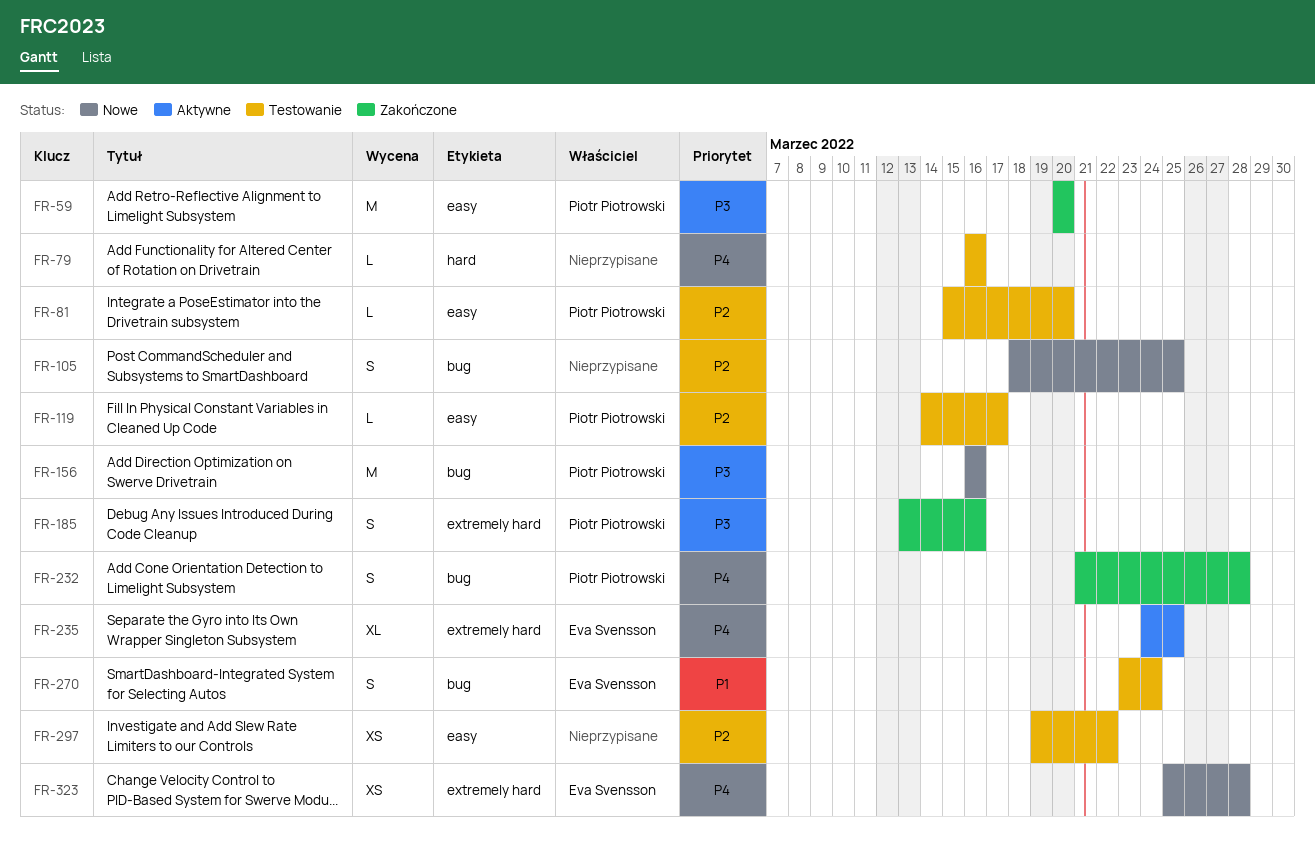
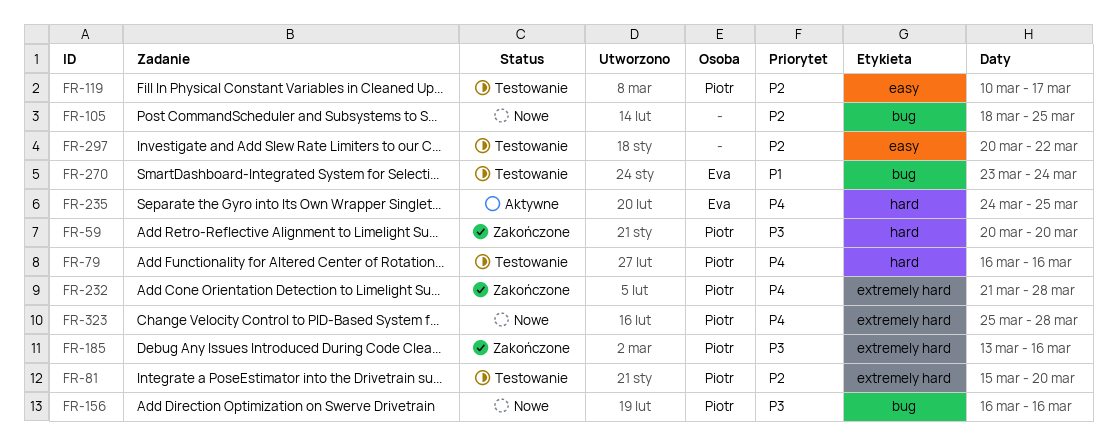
FR-59, label: easy -> hard
FR-79, owner: none -> Piotr Piotrowski
FR-81, label: easy -> extremely hard
FR-119, start: Mar 14 -> Mar 10
FR-232, label: bug -> extremely hard
FR-235, label: extremely hard -> hard
FR-297, start: Mar 19 -> Mar 20
FR-323, owner: Eva Svensson -> Piotr Piotrowski

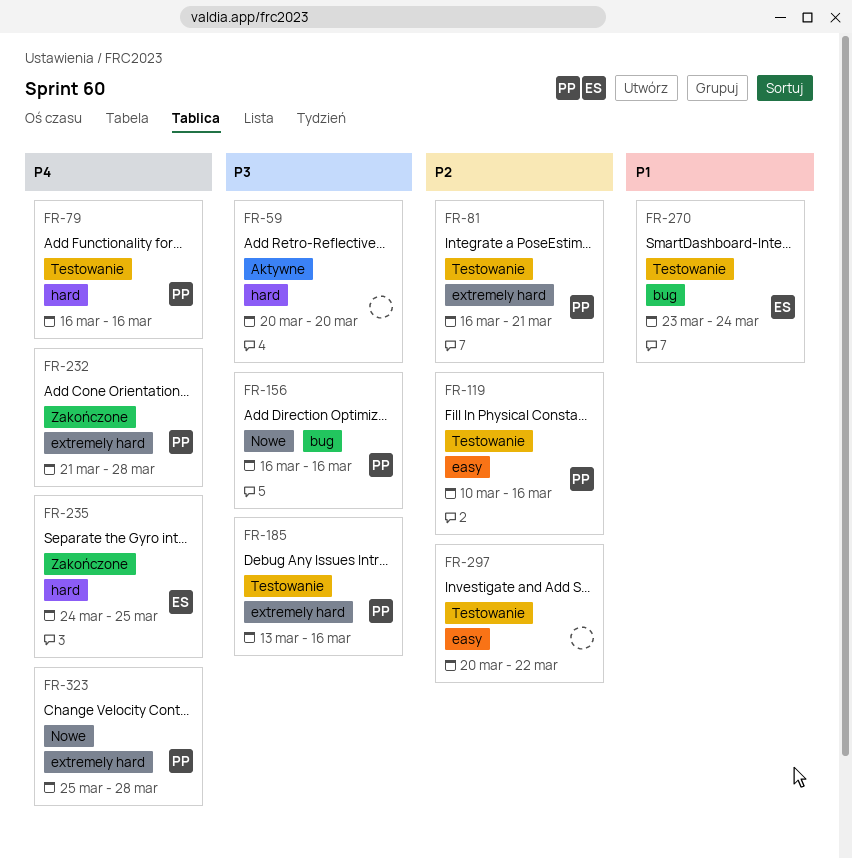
FR-59, status: Zakończone -> Aktywne
FR-59, owner: Piotr -> none
FR-81, start: Mar 15 -> Mar 16
FR-81, due: Mar 20 -> Mar 21
FR-105: present -> none
FR-119, due: Mar 17 -> Mar 16
FR-185, status: Zakończone -> Testowanie
FR-235, status: Aktywne -> Zakończone

